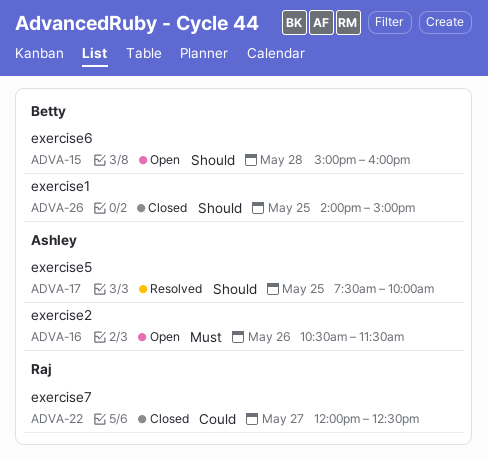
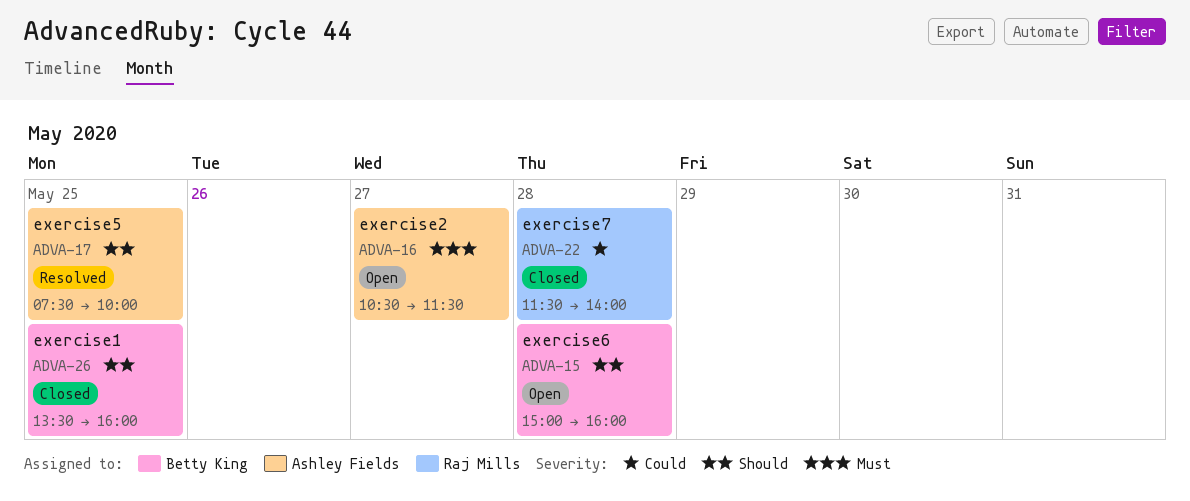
ADVA-16, day: May 26 -> May 27
ADVA-22, day: May 27 -> May 28
ADVA-22, begins: 12:00 -> 11:30
ADVA-22, ends: 12:30 -> 14:00
ADVA-26, begins: 14:00 -> 13:30
ADVA-26, ends: 15:00 -> 16:00

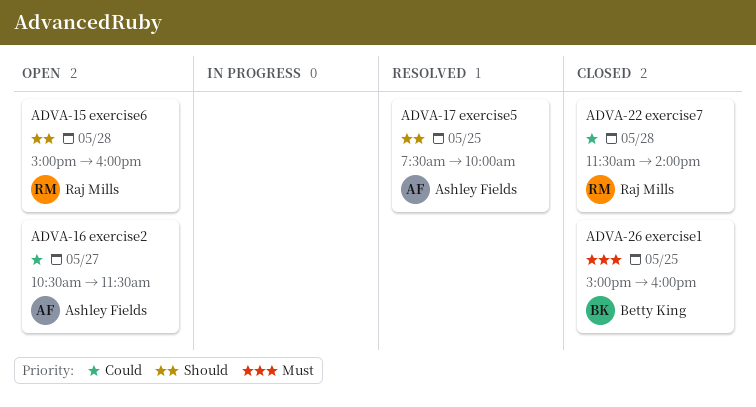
ADVA-15, owner: Betty King -> Raj Mills
ADVA-16, priority: Must -> Could
ADVA-26, priority: Should -> Must
ADVA-26, begins: 13:30 -> 15:00

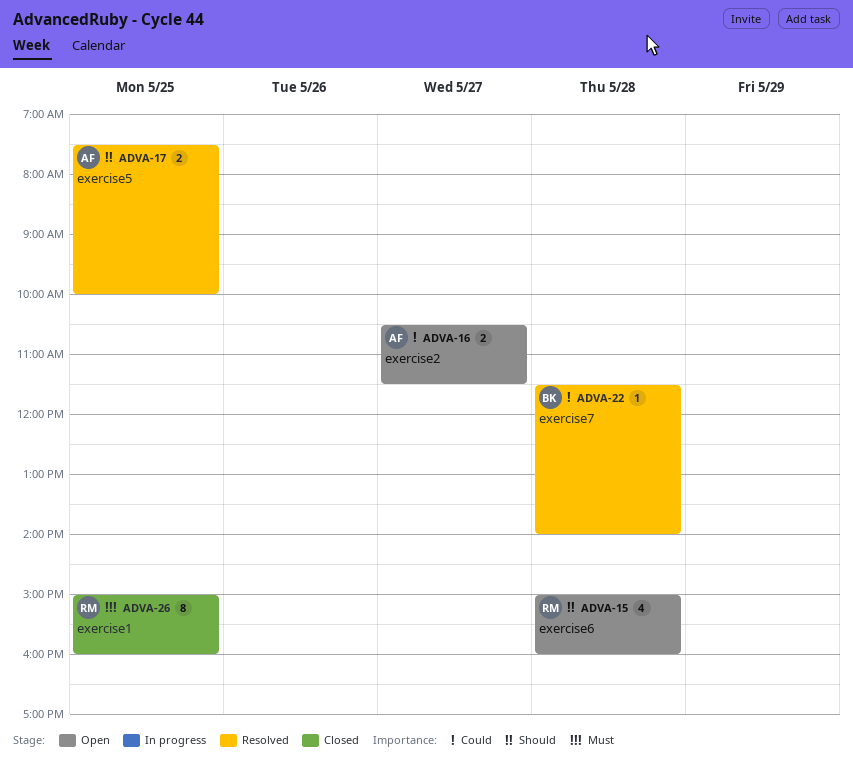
ADVA-22, status: Closed -> Resolved
ADVA-22, owner: Raj Mills -> Betty King
ADVA-26, owner: Betty King -> Raj Mills

